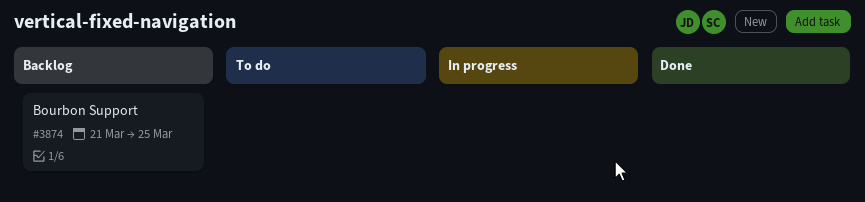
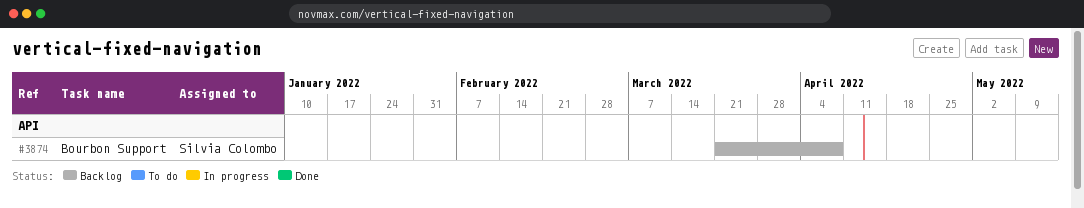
#3874, due: Mar 25 -> Apr 8

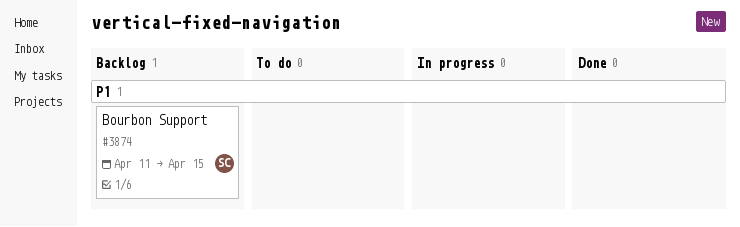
#3874, start: Mar 21 -> Apr 11
#3874, due: Apr 8 -> Apr 15

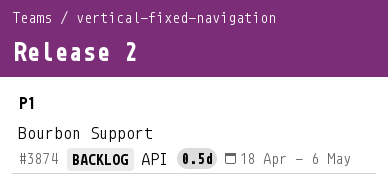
#3874, start: Apr 11 -> Apr 18
#3874, due: Apr 15 -> May 6

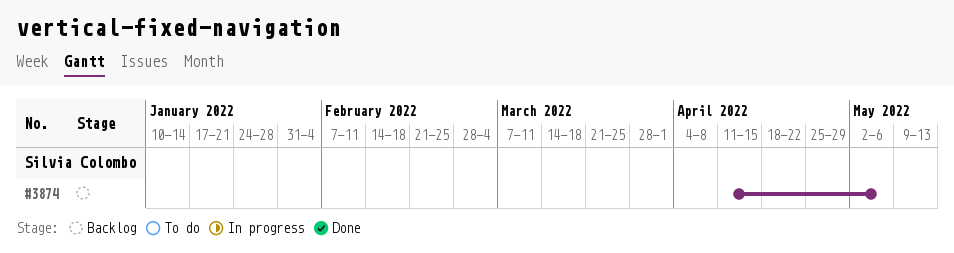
#3874, start: Apr 18 -> Apr 11

